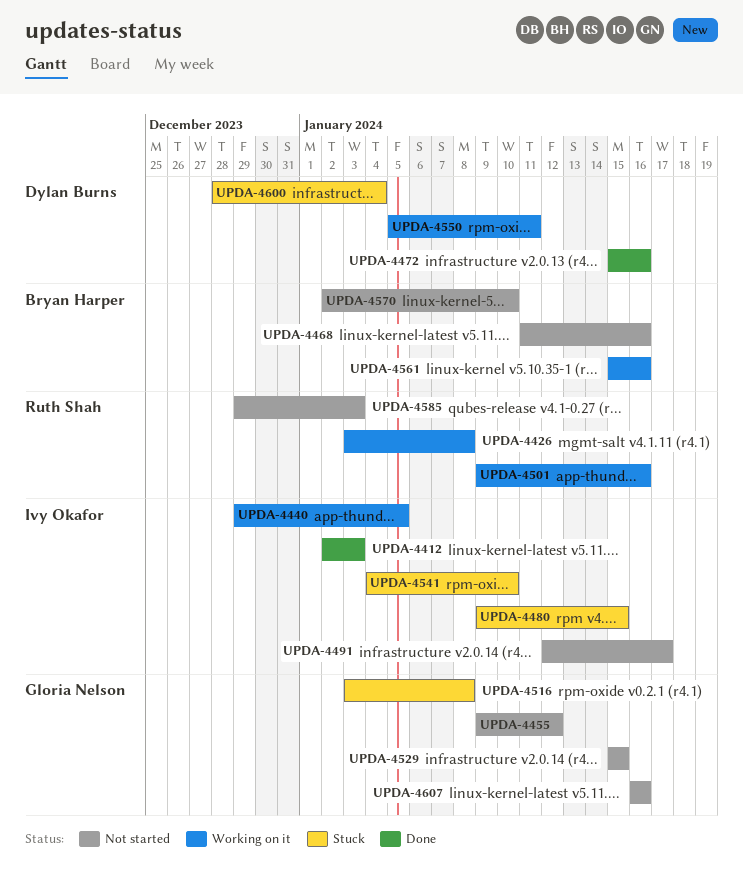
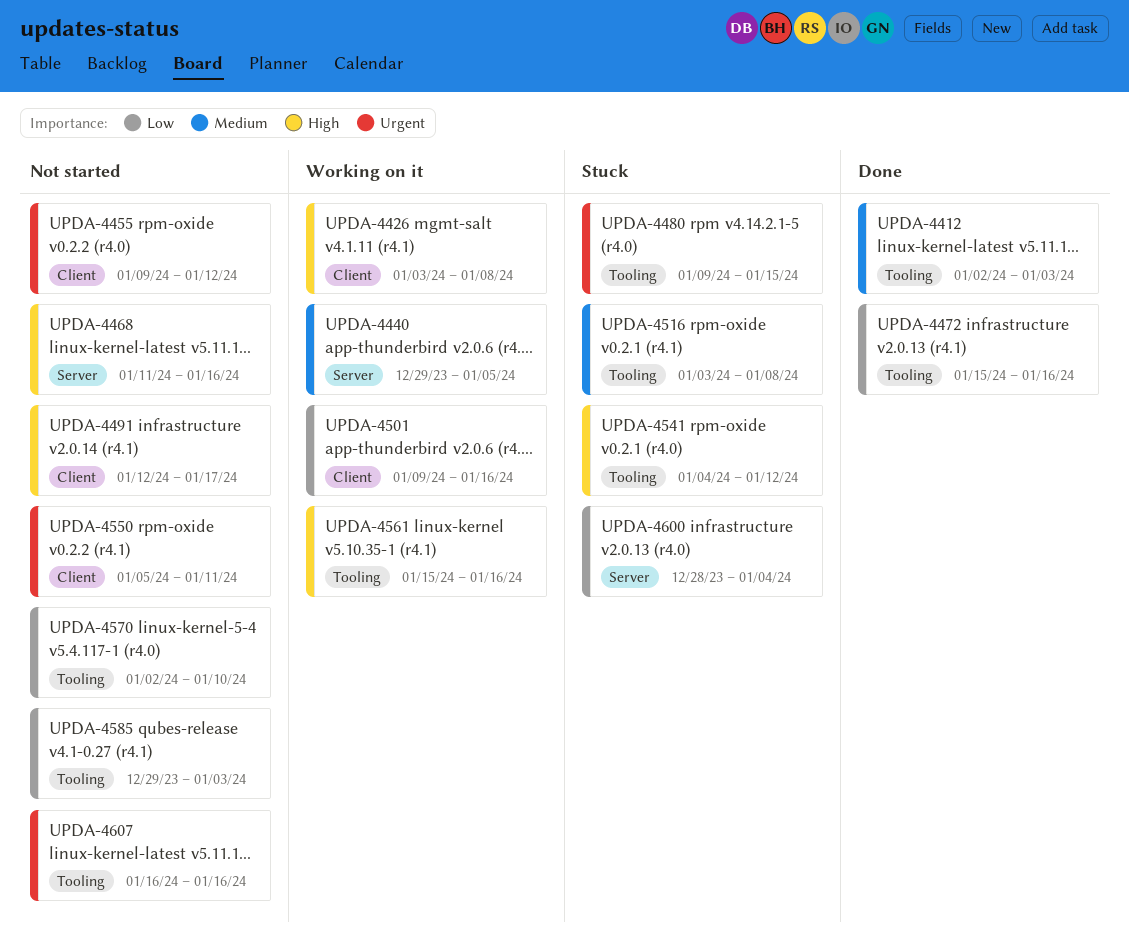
UPDA-4529: present -> none
UPDA-4541, due: Jan 10 -> Jan 12
UPDA-4550, status: Working on it -> Not started

